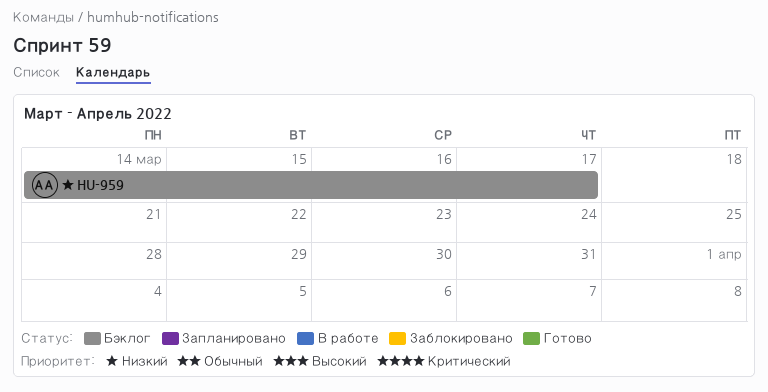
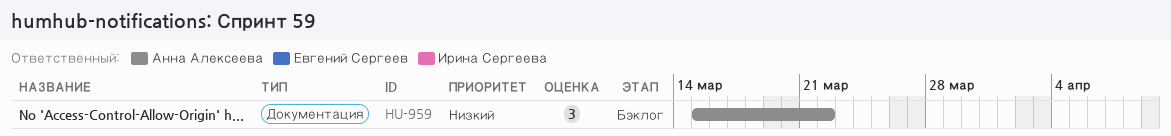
HU-959, start: Mar 14 -> Mar 15
HU-959, due: Mar 17 -> Mar 22

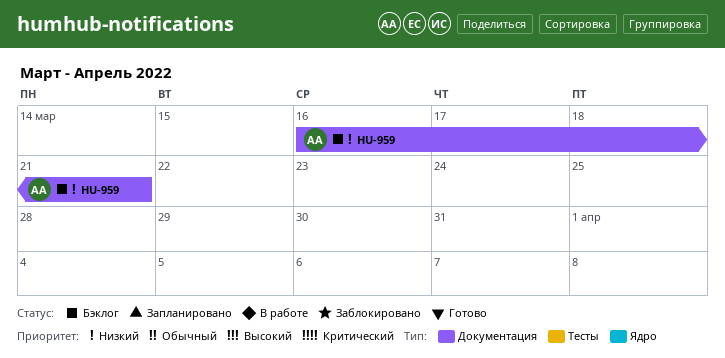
HU-959, start: Mar 15 -> Mar 16
HU-959, due: Mar 22 -> Mar 21

